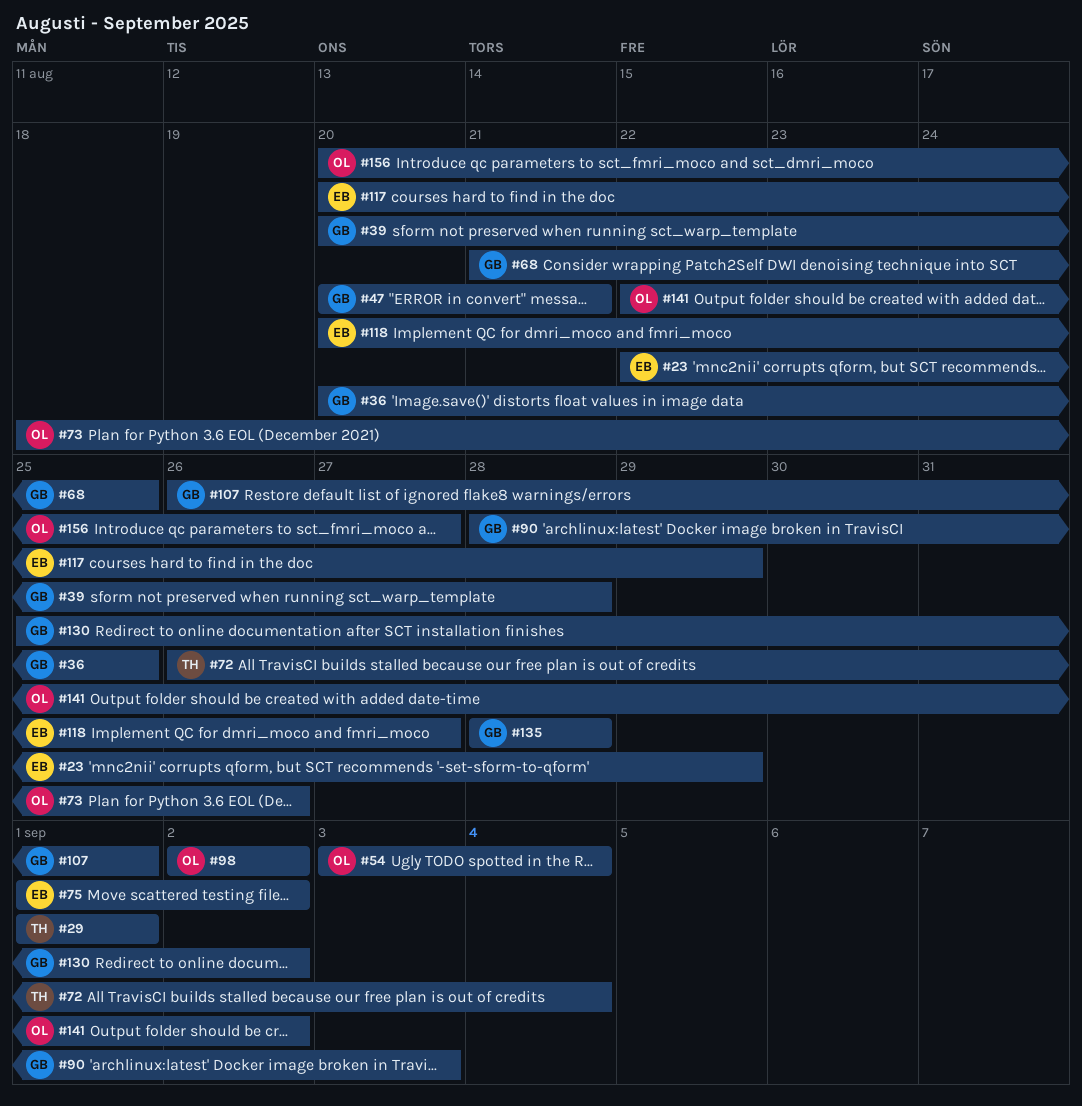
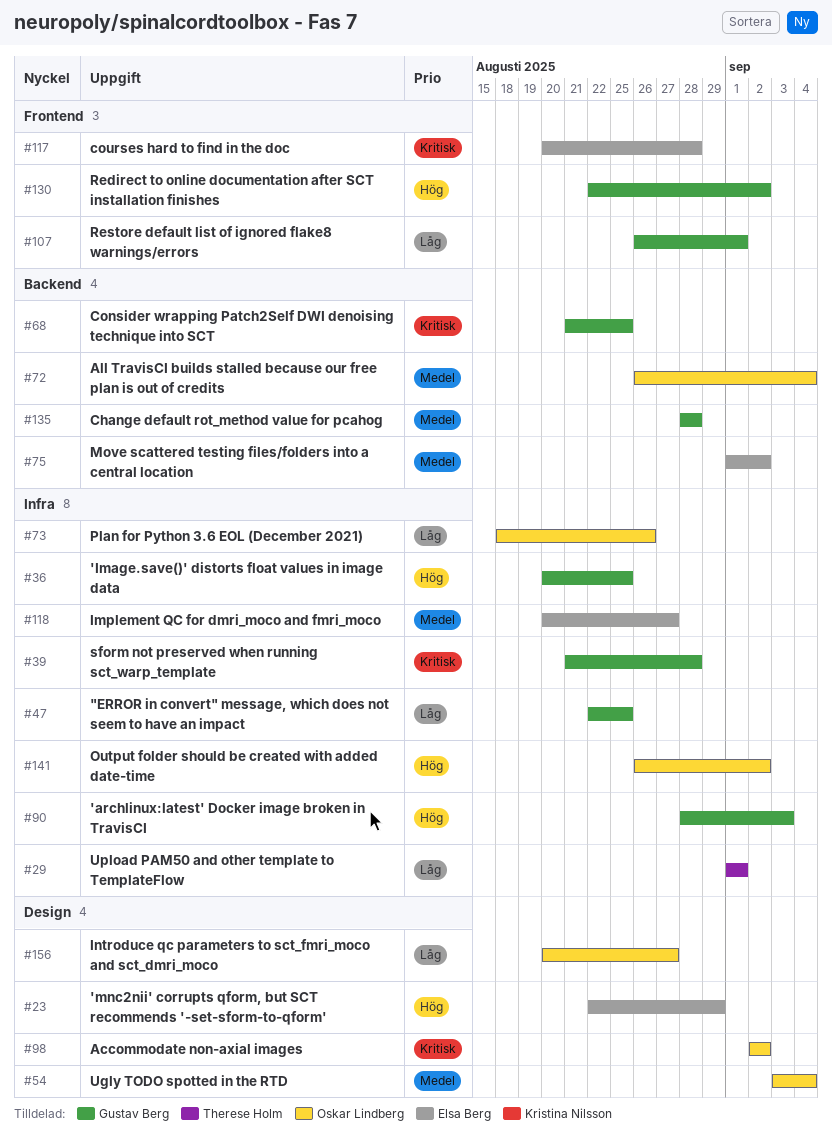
#39, start: Aug 20 -> Aug 21
#47, start: Aug 20 -> Aug 22
#47, due: Aug 21 -> Aug 25
#72, owner: Therese Holm -> Oskar Lindberg
#117, due: Aug 29 -> Aug 28
#130, start: Aug 25 -> Aug 22
#141, start: Aug 22 -> Aug 26

